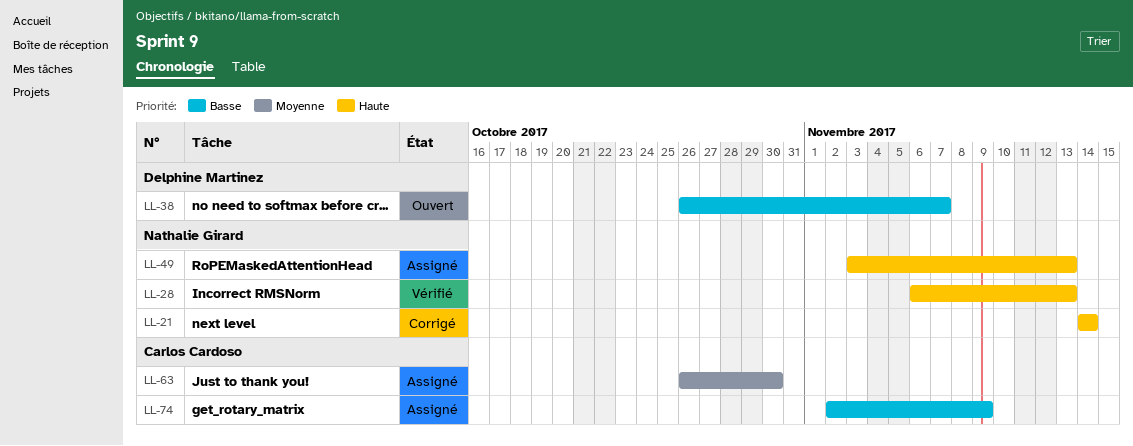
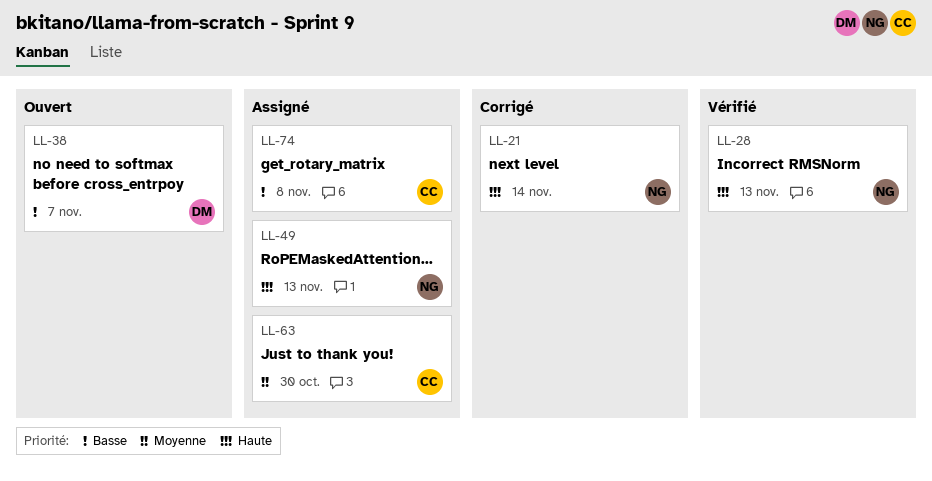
LL-74, due: Nov 9 -> Nov 8

